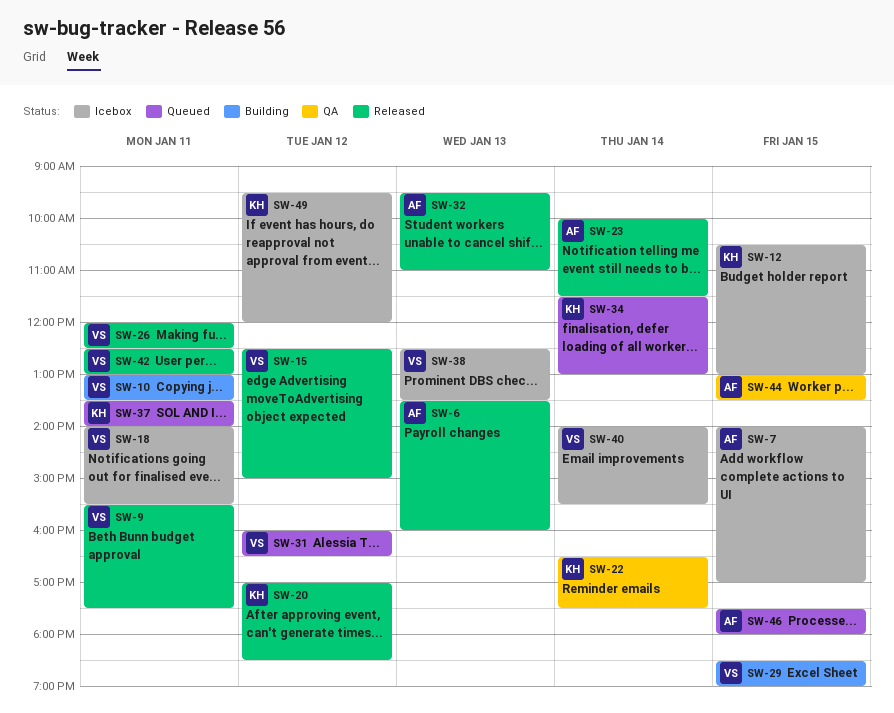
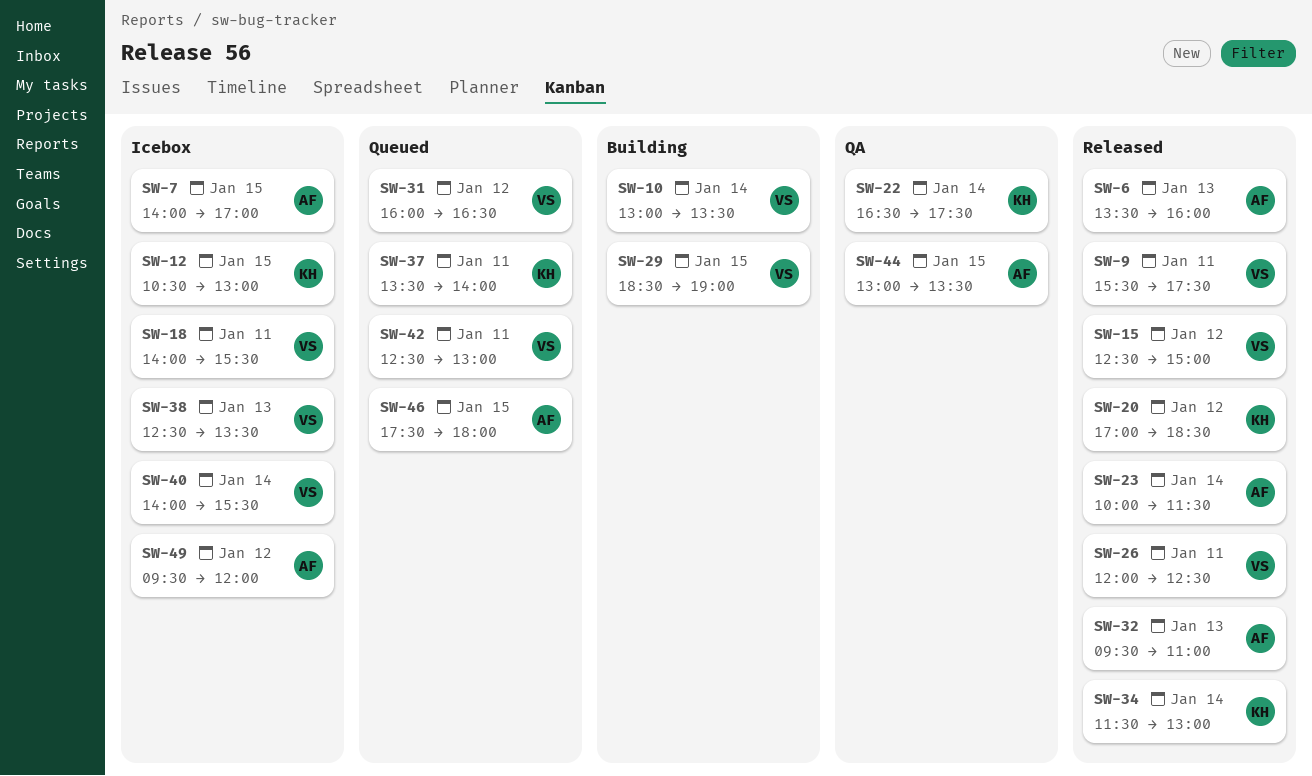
SW-10, day: Jan 11 -> Jan 14
SW-34, status: Queued -> Released
SW-42, status: Released -> Queued
SW-49, owner: KH -> AF

